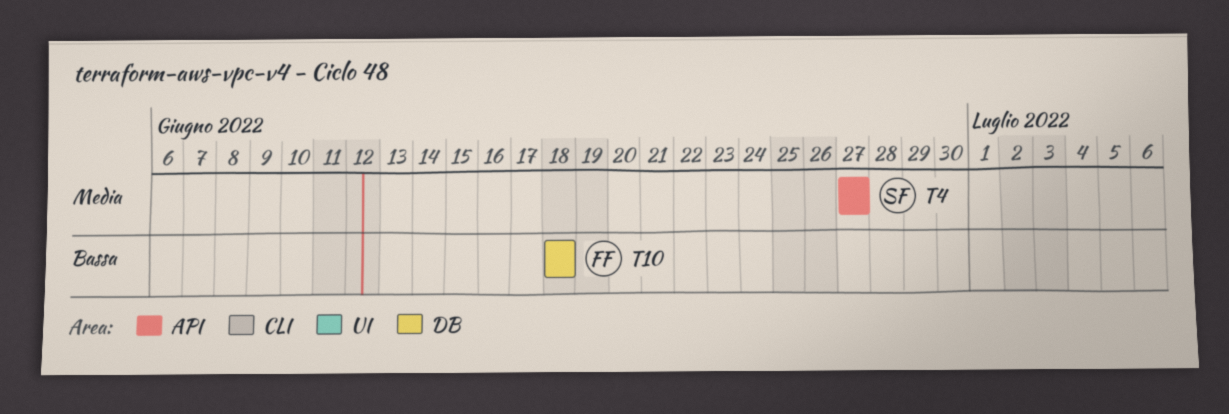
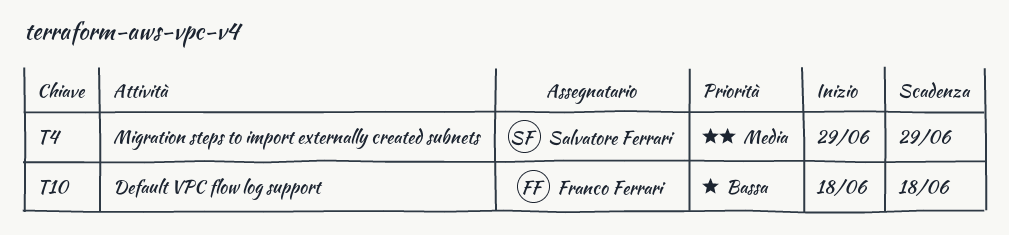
T4, start: Jun 27 -> Jun 29
T4, due: Jun 27 -> Jun 29

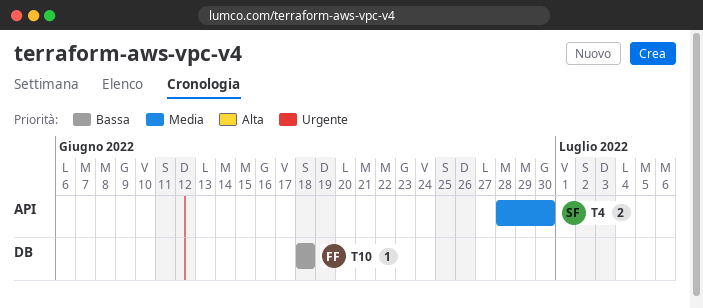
T4, start: Jun 29 -> Jun 28
T4, due: Jun 29 -> Jun 30

